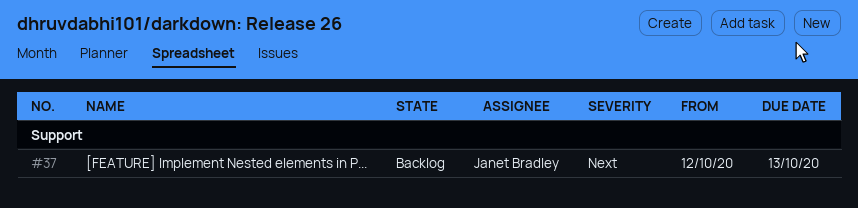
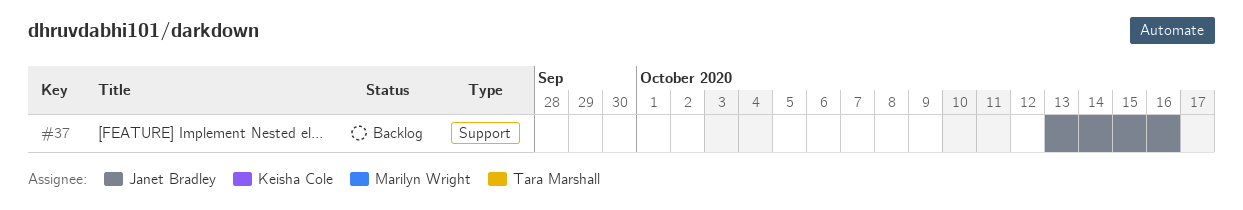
#37, start: Oct 12 -> Oct 13
#37, due: Oct 13 -> Oct 16

